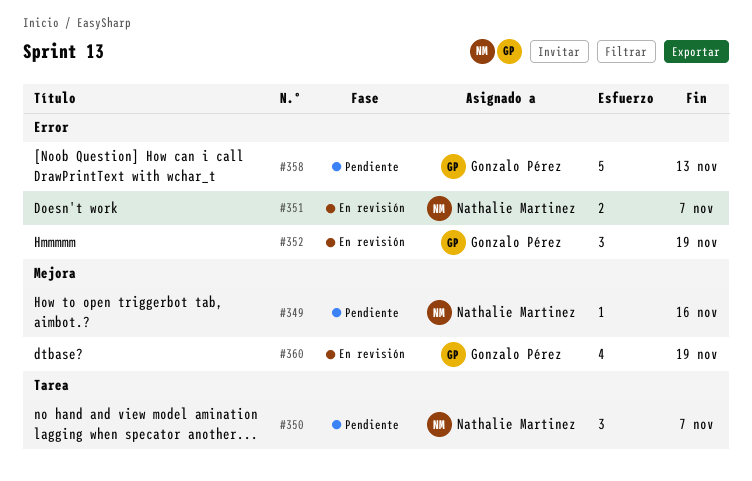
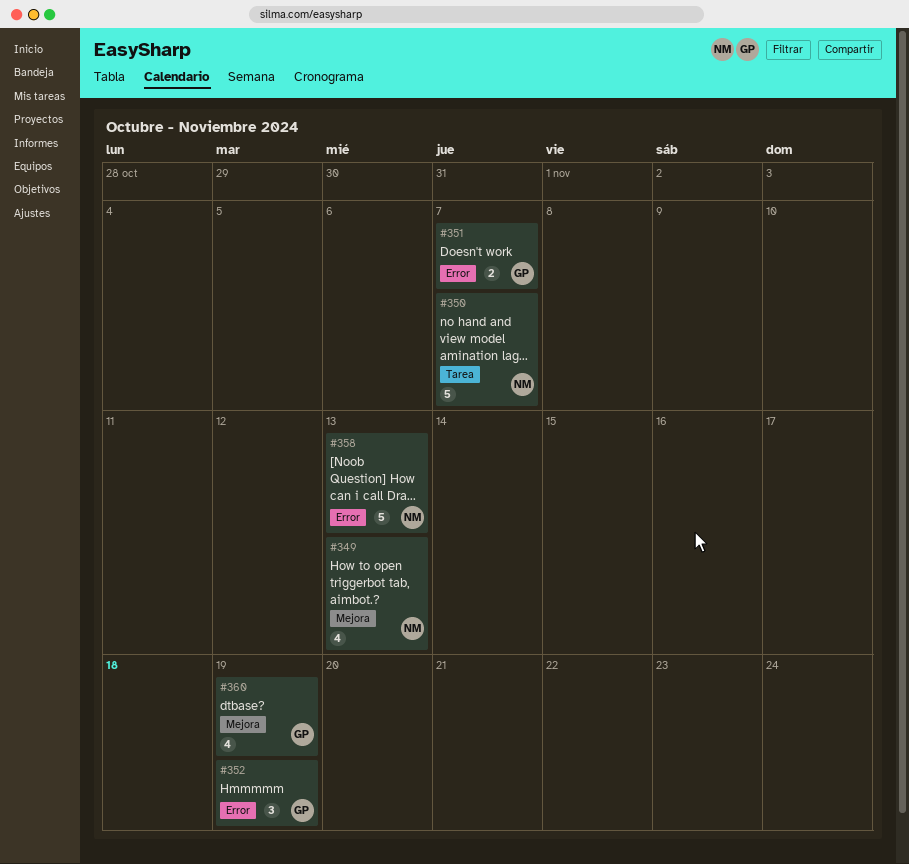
#349, estimate: 1 -> 4
#349, due: Nov 16 -> Nov 13
#350, estimate: 3 -> 5
#351, owner: Nathalie Martinez -> Gonzalo Pérez
#358, owner: Gonzalo Pérez -> Nathalie Martinez

